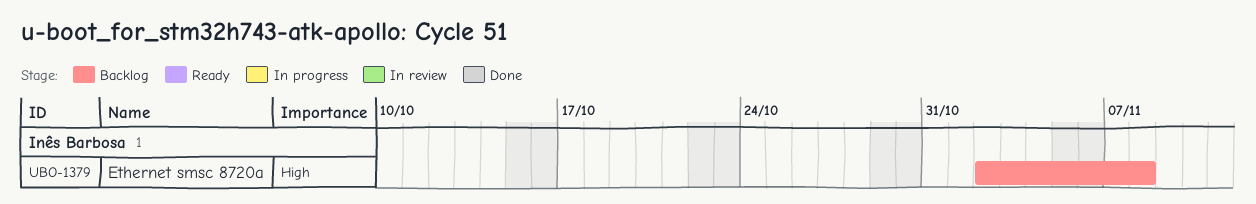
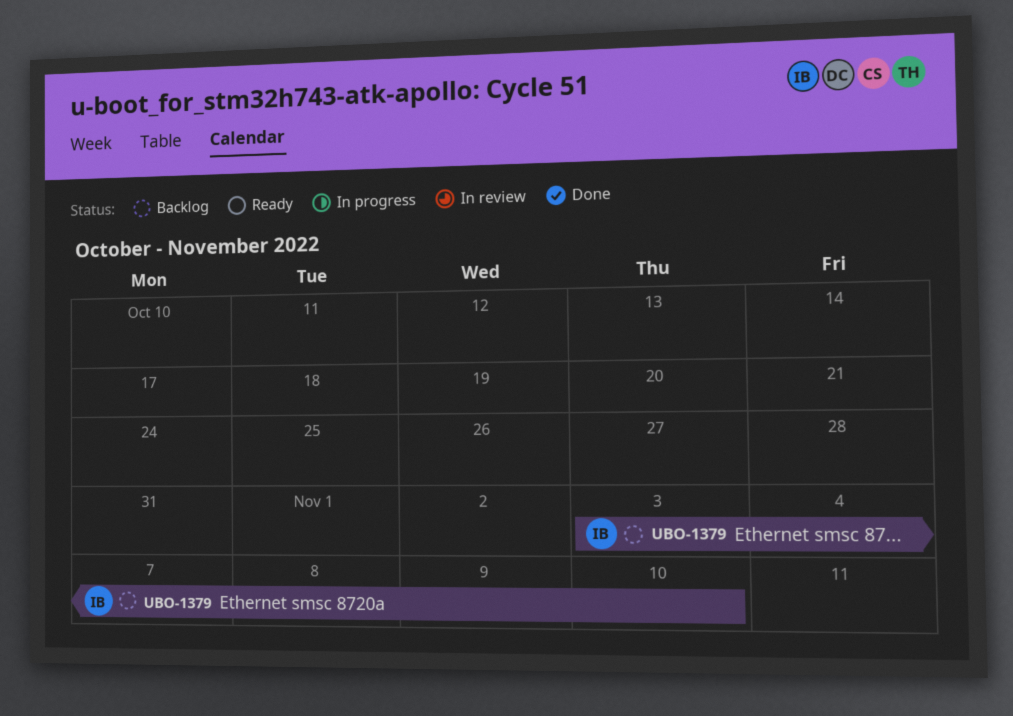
UBO-1379, start: Nov 2 -> Nov 3
UBO-1379, due: Nov 8 -> Nov 10

